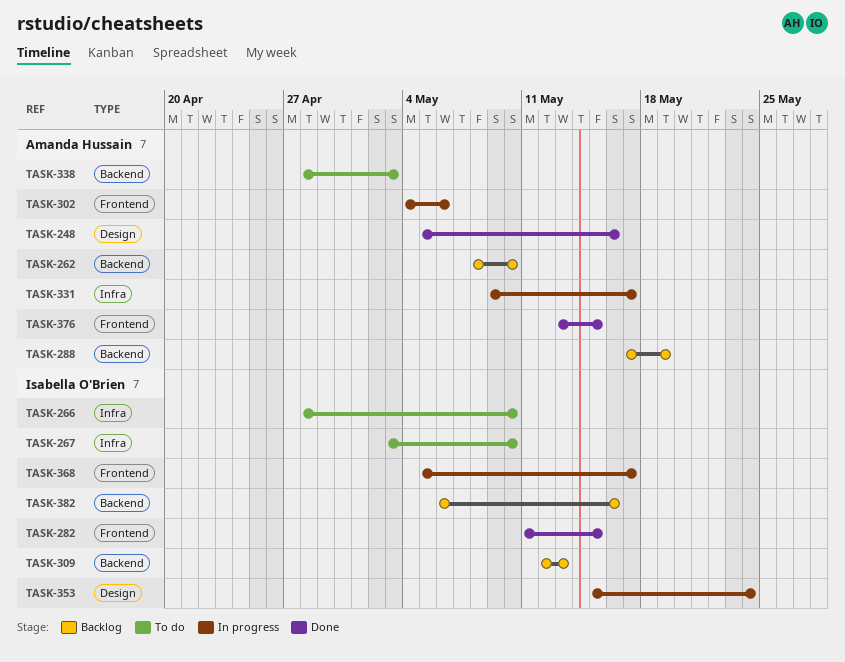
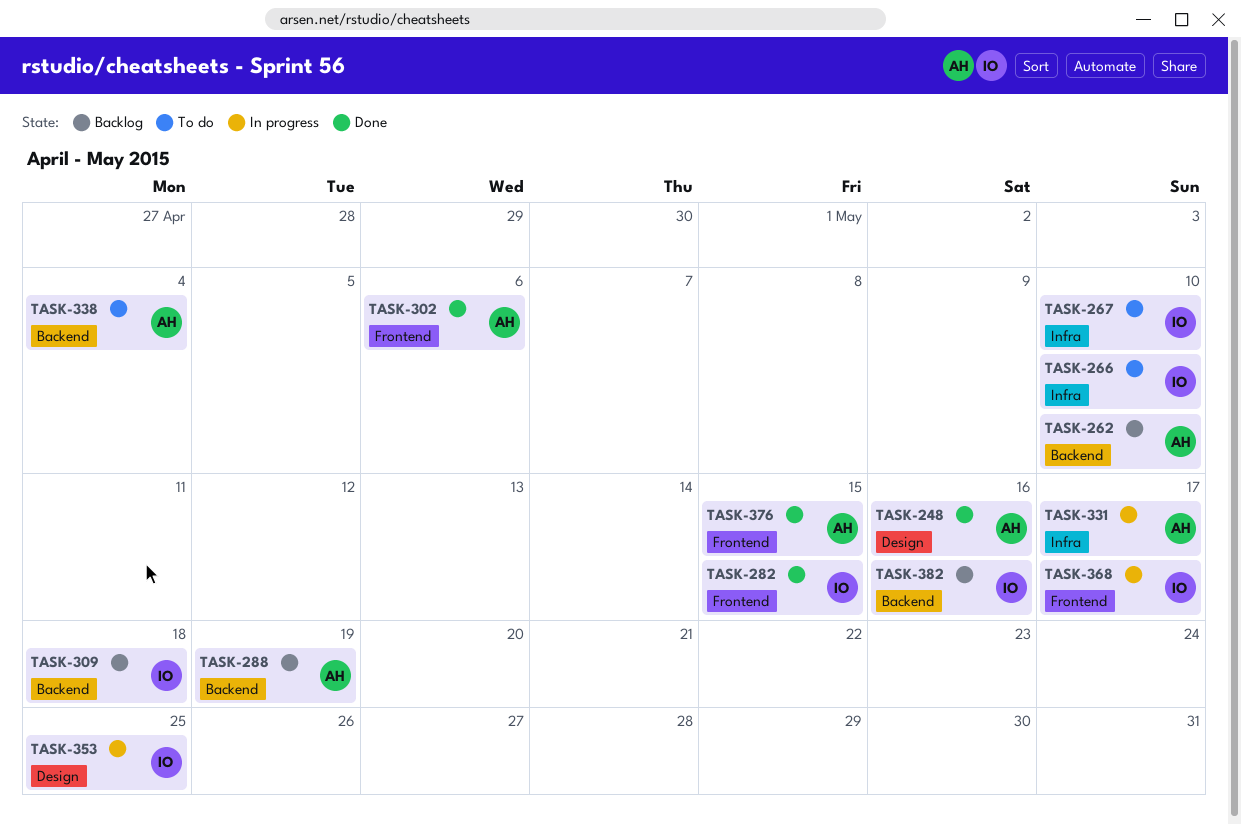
TASK-302, status: In progress -> Done
TASK-309, due: May 13 -> May 18
TASK-338, due: May 3 -> May 4
TASK-353, due: May 24 -> May 25

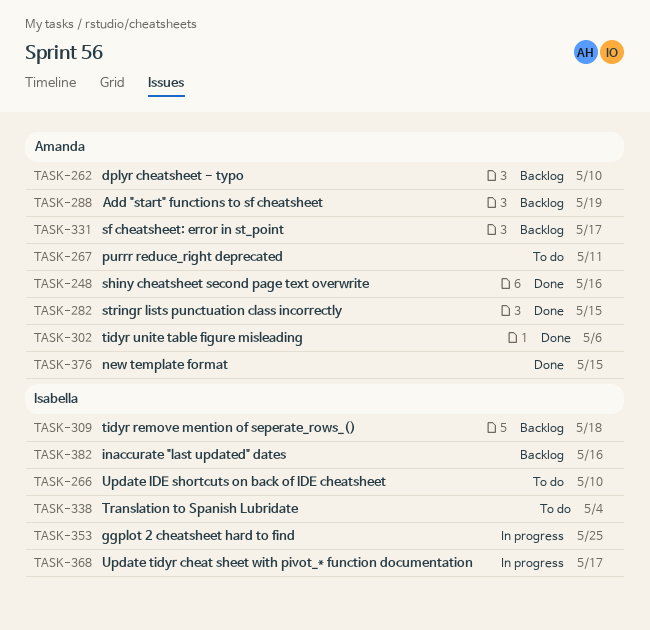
TASK-267, owner: Isabella -> Amanda
TASK-267, due: May 10 -> May 11
TASK-282, owner: Isabella -> Amanda
TASK-331, status: In progress -> Backlog
TASK-338, owner: Amanda -> Isabella

